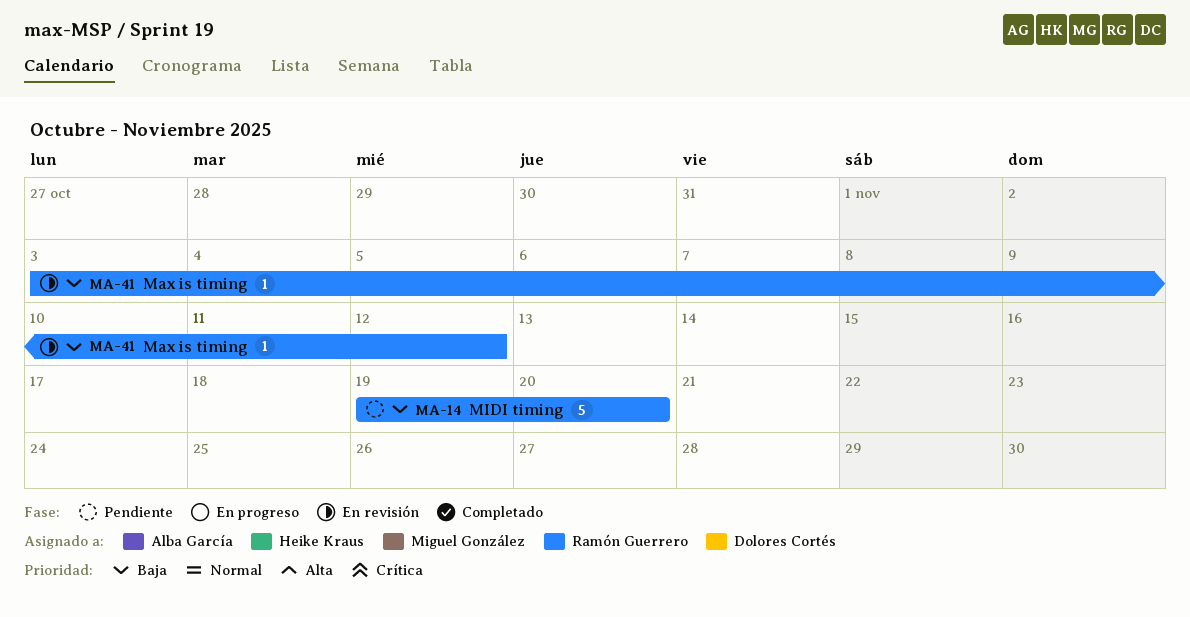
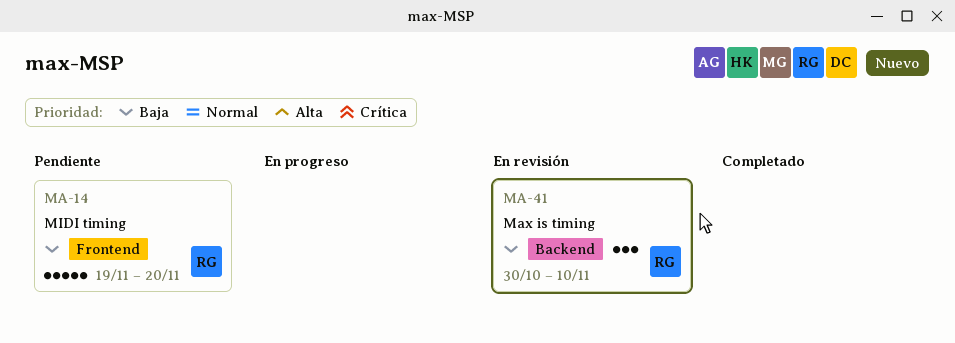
MA-41, estimate: 1 -> 3
MA-41, start: Nov 3 -> Oct 30
MA-41, due: Nov 12 -> Nov 10

